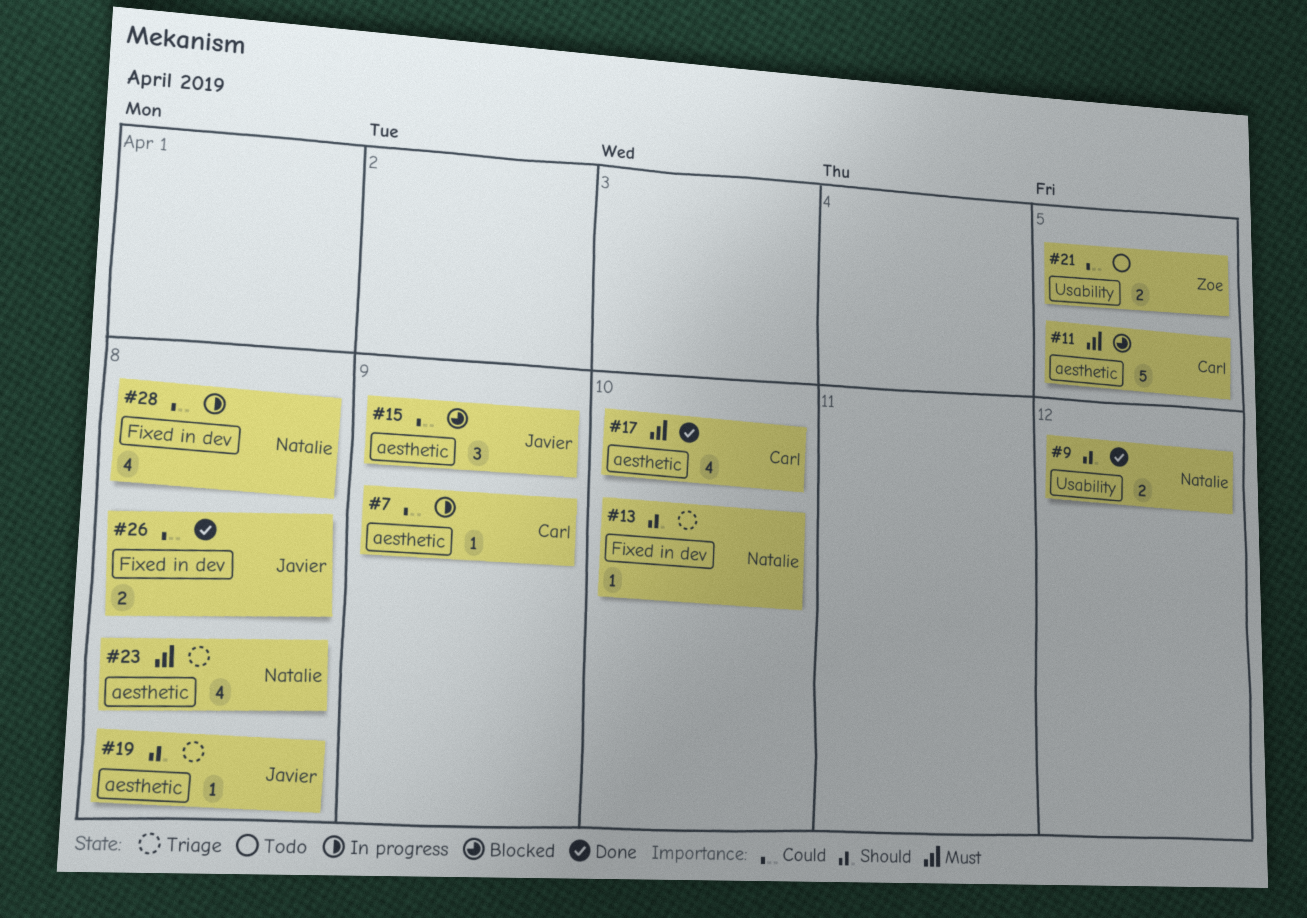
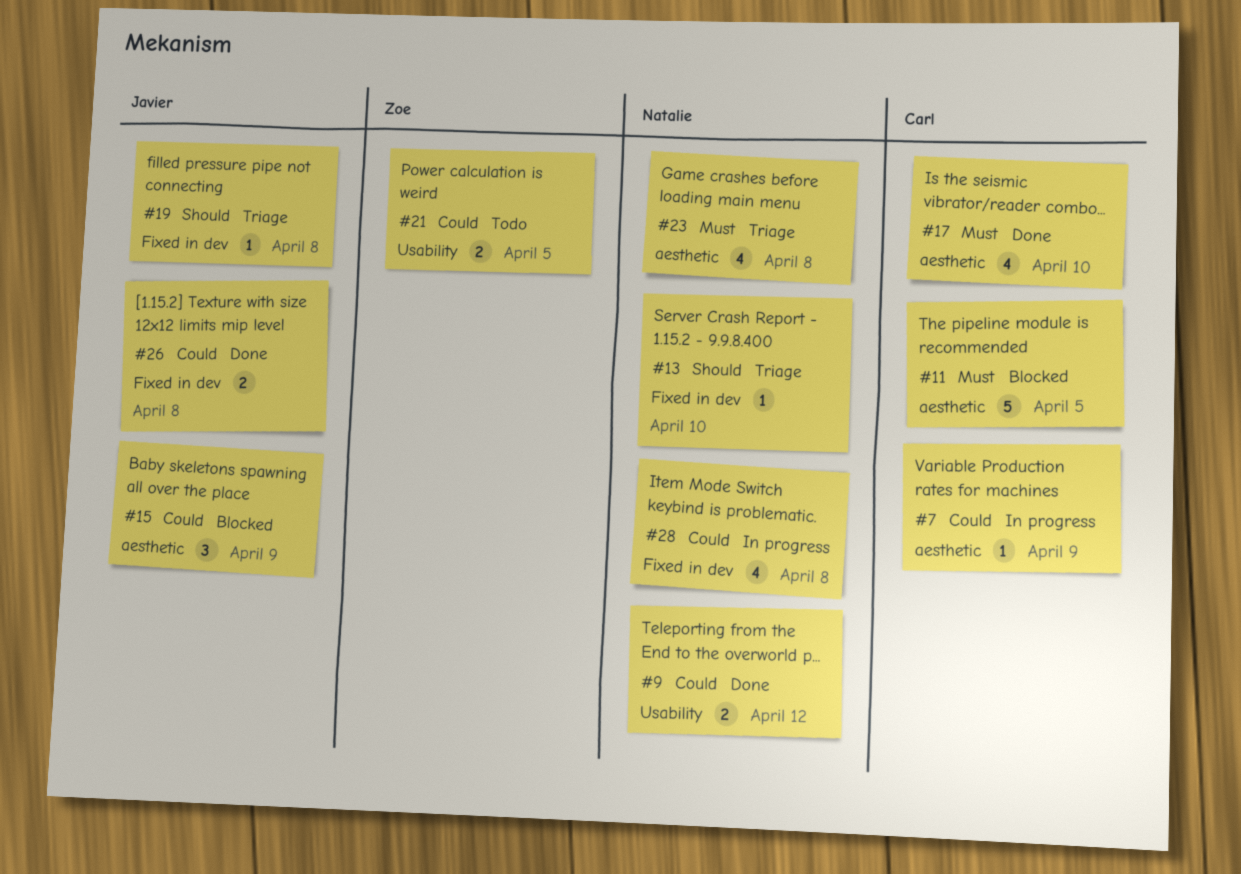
#9, priority: Should -> Could
#19, label: aesthetic -> Fixed in dev

